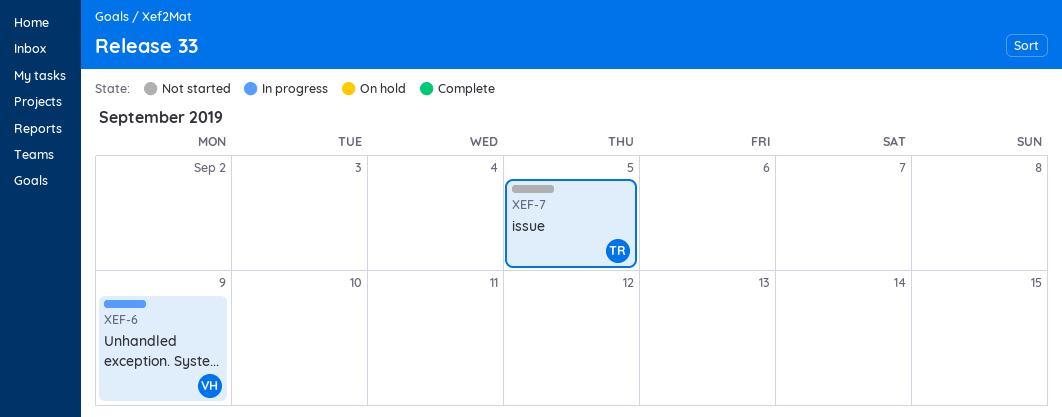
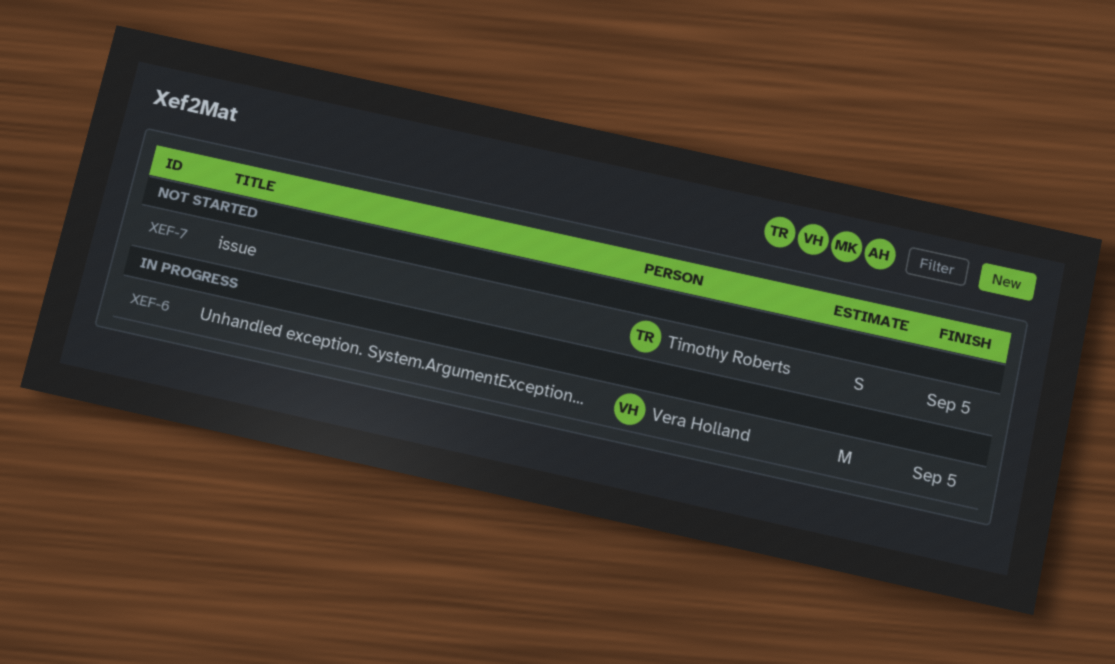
XEF-6, due: Sep 9 -> Sep 5

